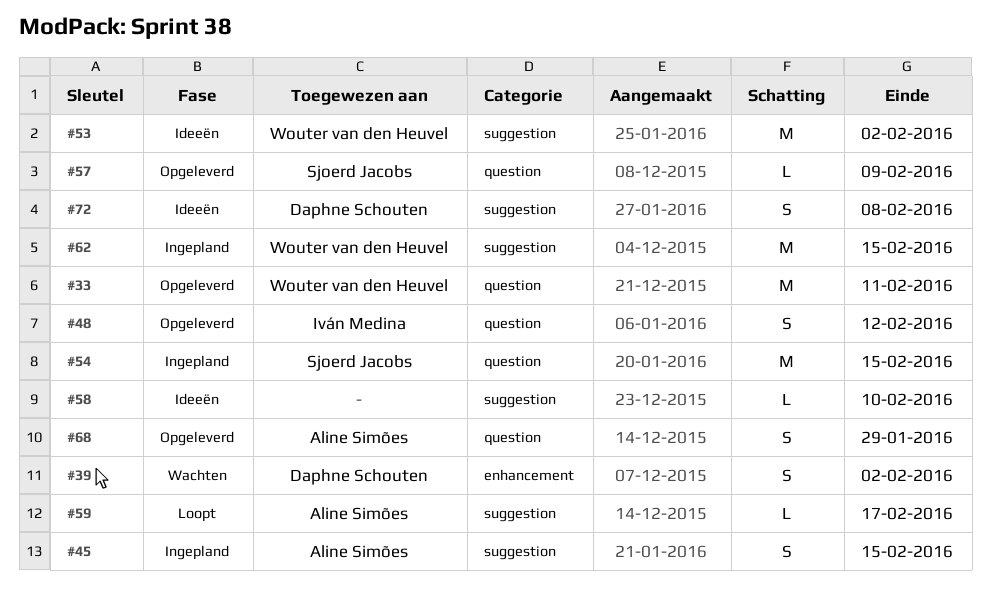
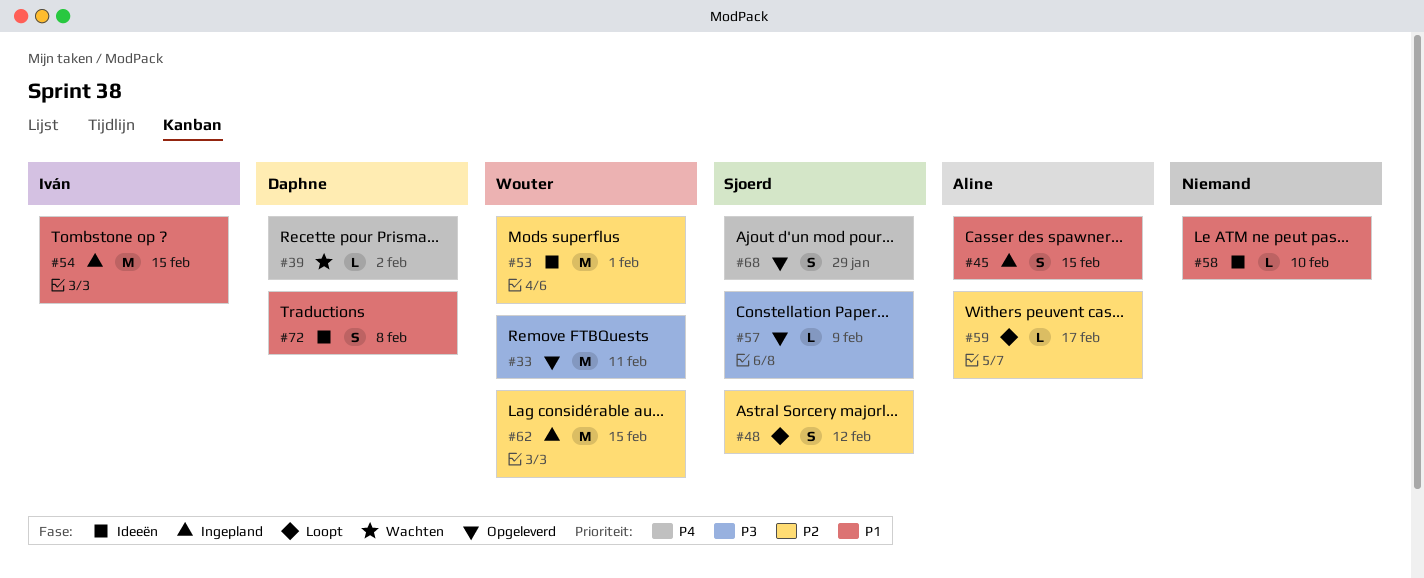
#39, estimate: S -> L
#48, status: Opgeleverd -> Loopt
#48, owner: Iván Medina -> Sjoerd Jacobs
#53, due: Feb 2 -> Feb 1
#54, owner: Sjoerd Jacobs -> Iván Medina
#68, owner: Aline Simões -> Sjoerd Jacobs

